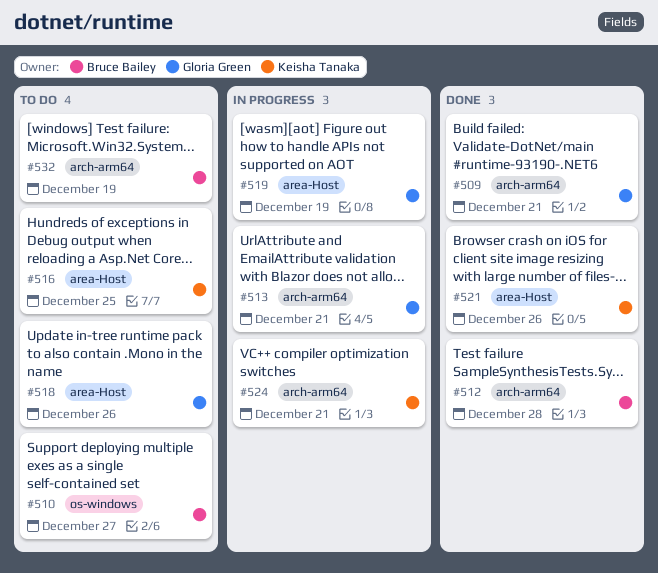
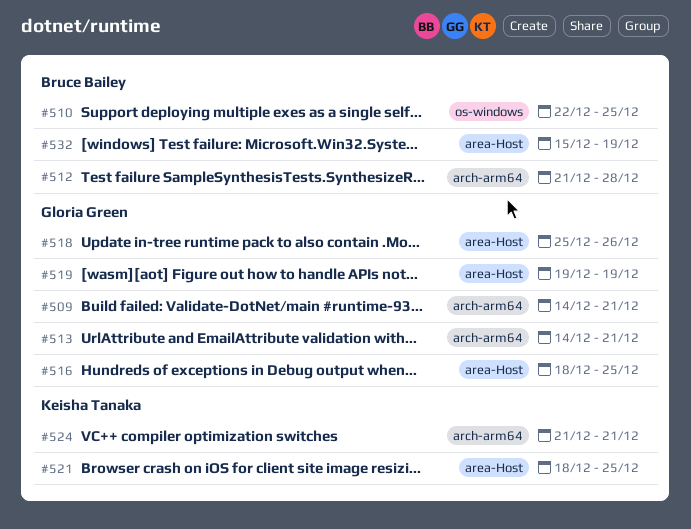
#510, due: Dec 27 -> Dec 25
#516, owner: Keisha Tanaka -> Gloria Green
#521, due: Dec 26 -> Dec 25
#532, label: arch-arm64 -> area-Host

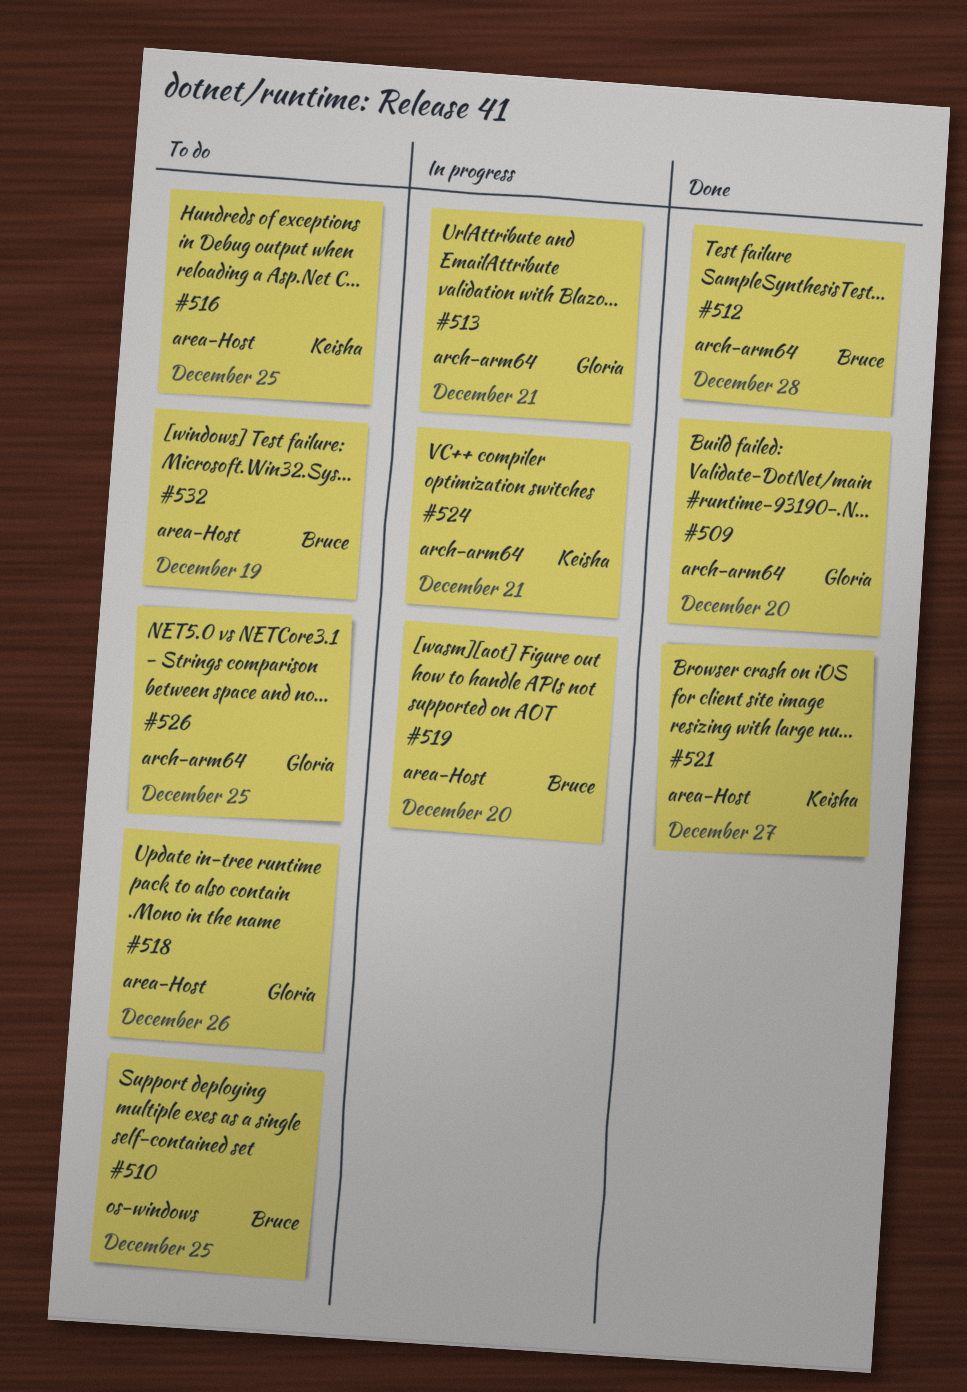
#509, due: Dec 21 -> Dec 20
#516, owner: Gloria Green -> Keisha Tanaka
#519, owner: Gloria Green -> Bruce Bailey
#519, due: Dec 19 -> Dec 20
#521, due: Dec 25 -> Dec 27
#526: none -> present

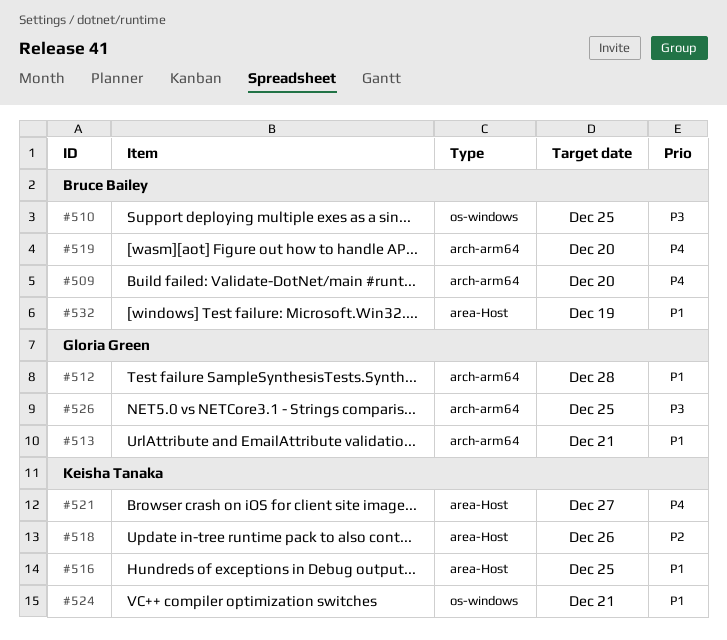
#509, owner: Gloria Green -> Bruce Bailey
#512, owner: Bruce Bailey -> Gloria Green
#518, owner: Gloria Green -> Keisha Tanaka
#519, label: area-Host -> arch-arm64
#524, label: arch-arm64 -> os-windows

